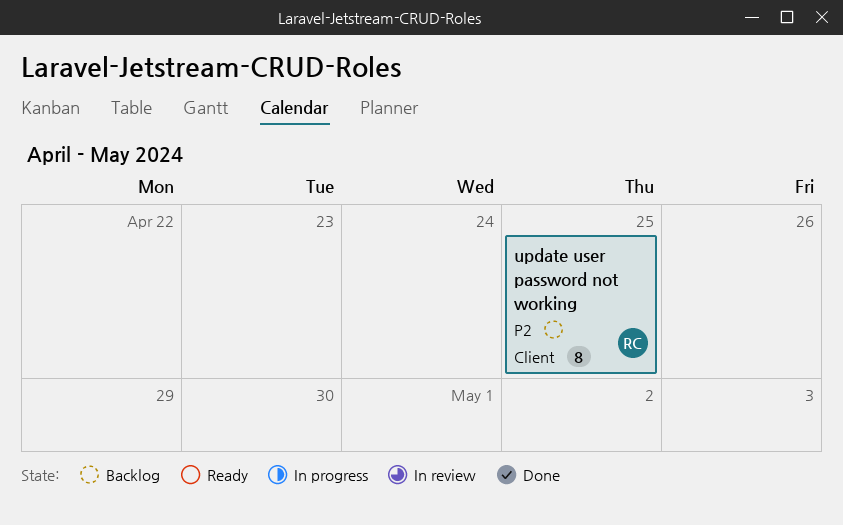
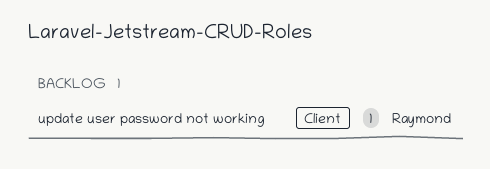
update user password not working, estimate: 8 -> 1

